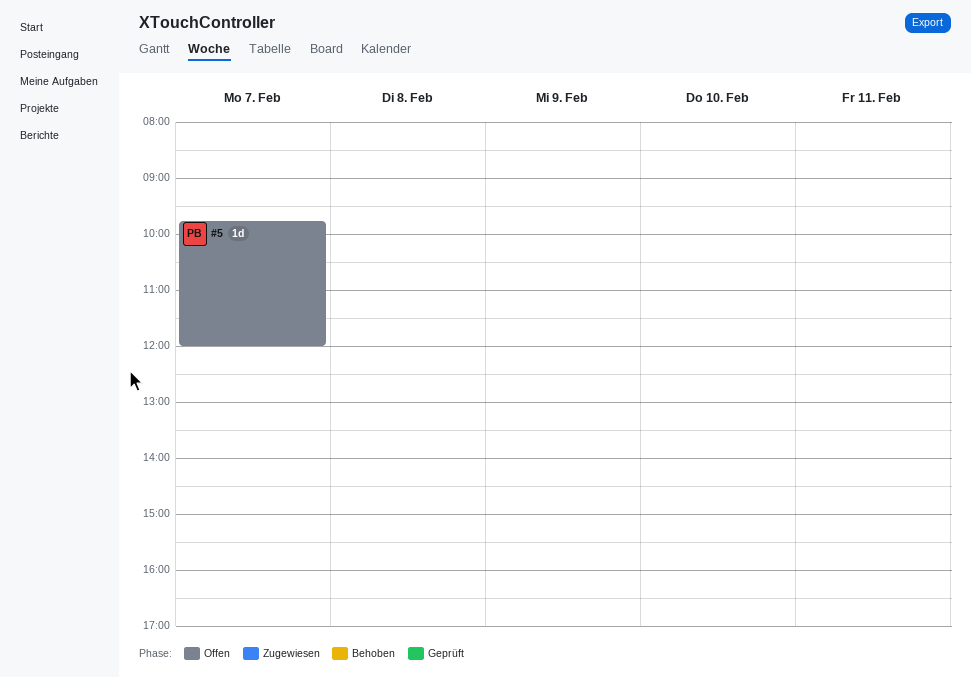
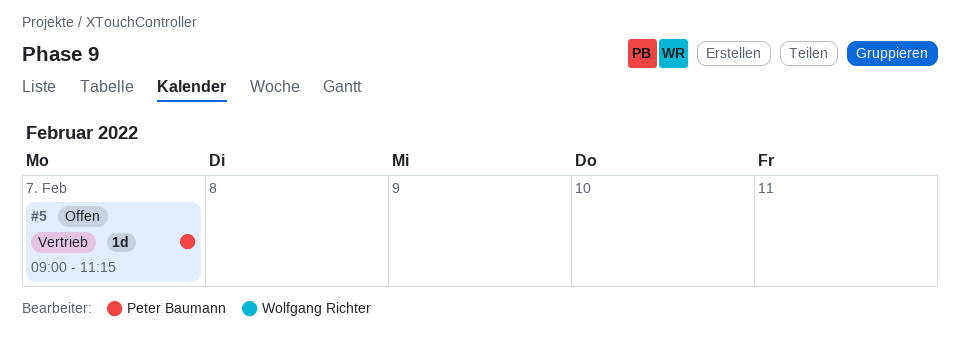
#5, begins: 09:45 -> 09:00
#5, ends: 12:00 -> 11:15

